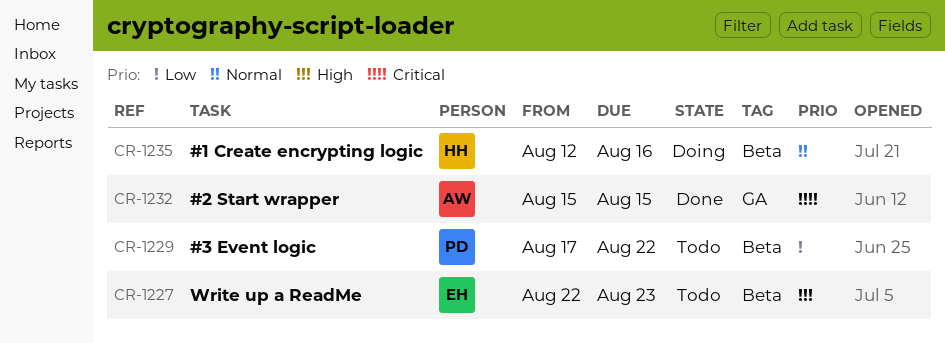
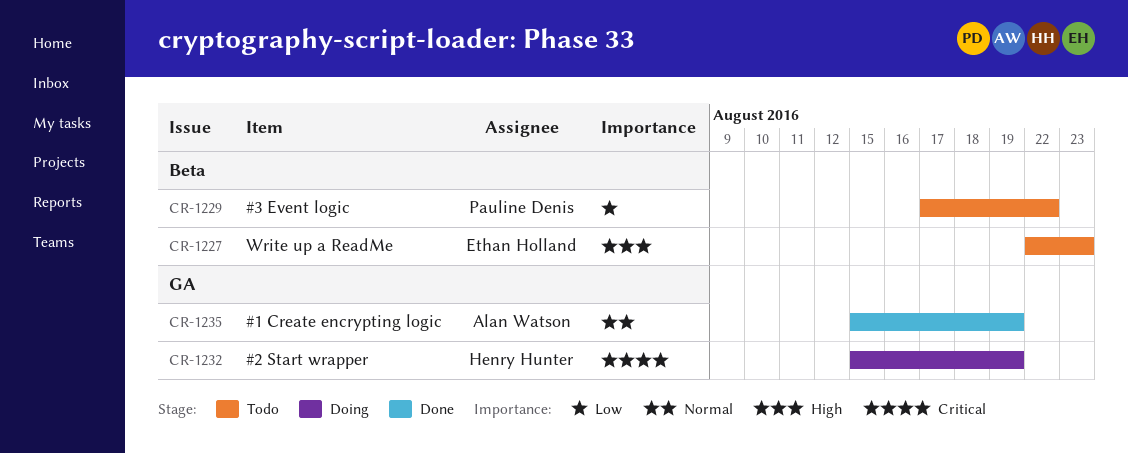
CR-1232, status: Done -> Doing
CR-1232, owner: Alan Watson -> Henry Hunter
CR-1232, due: Aug 15 -> Aug 19
CR-1235, status: Doing -> Done
CR-1235, owner: Henry Hunter -> Alan Watson
CR-1235, label: Beta -> GA
CR-1235, start: Aug 12 -> Aug 15
CR-1235, due: Aug 16 -> Aug 19

